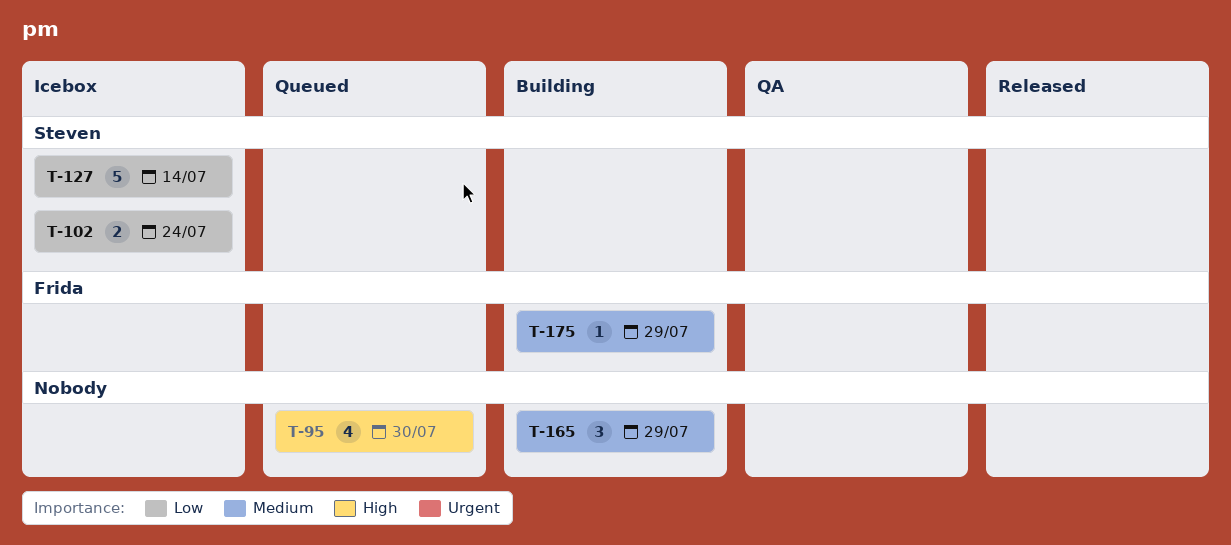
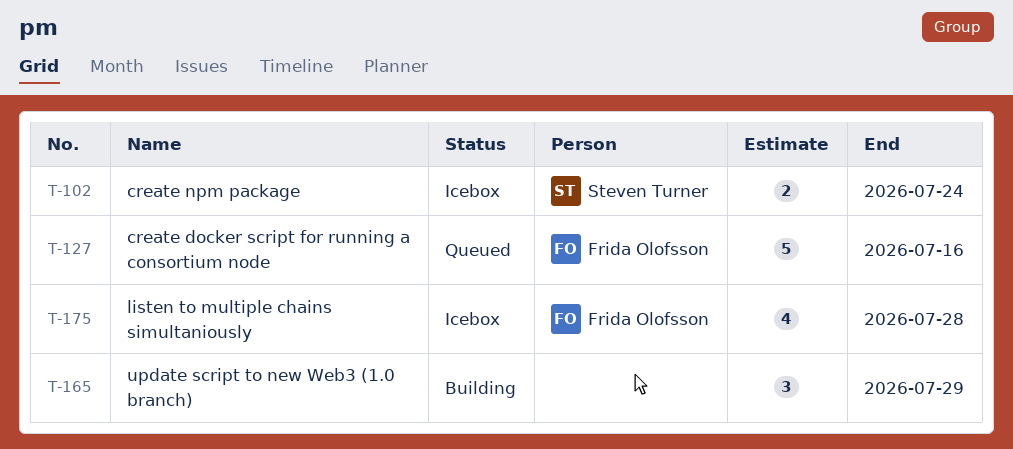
T-95: present -> none
T-127, status: Icebox -> Queued
T-127, owner: Steven Turner -> Frida Olofsson
T-127, due: Jul 14 -> Jul 16
T-175, status: Building -> Icebox
T-175, estimate: 1 -> 4
T-175, due: Jul 29 -> Jul 28

